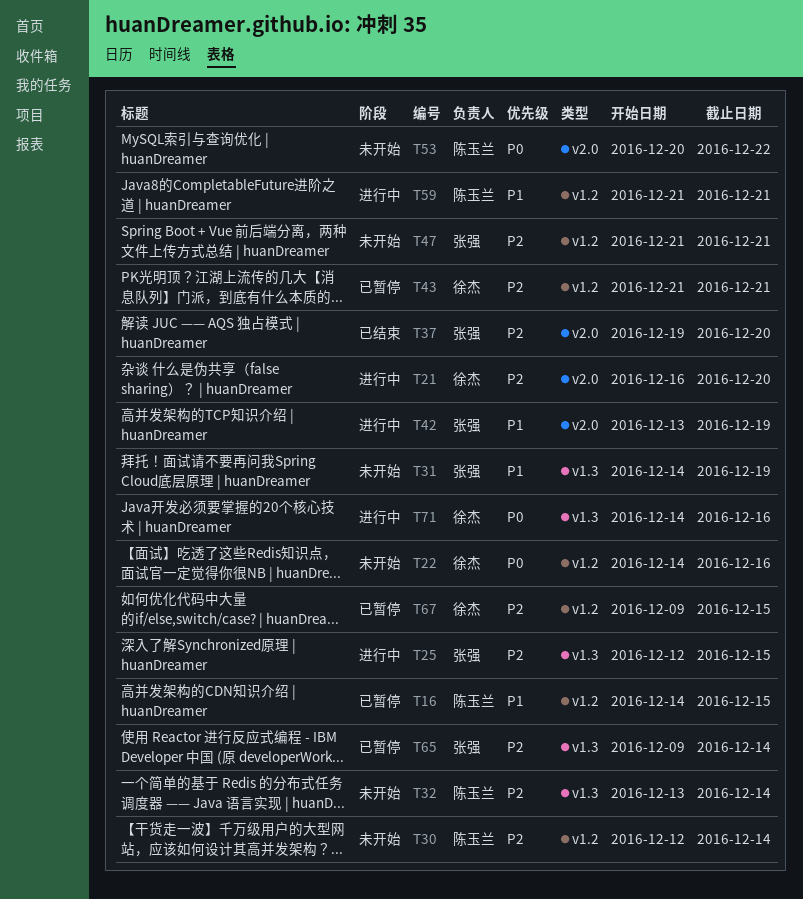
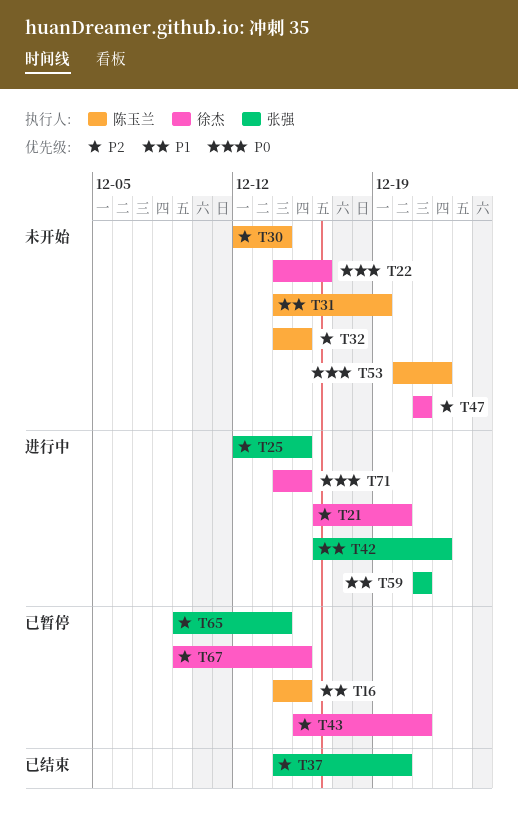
T31, owner: 张强 -> 陈玉兰
T32, start: Dec 13 -> Dec 14
T32, due: Dec 14 -> Dec 15
T37, start: Dec 19 -> Dec 14
T42, start: Dec 13 -> Dec 16
T42, due: Dec 19 -> Dec 22
T43, start: Dec 21 -> Dec 15
T47, owner: 张强 -> 徐杰
T59, owner: 陈玉兰 -> 张强
T71, due: Dec 16 -> Dec 15

